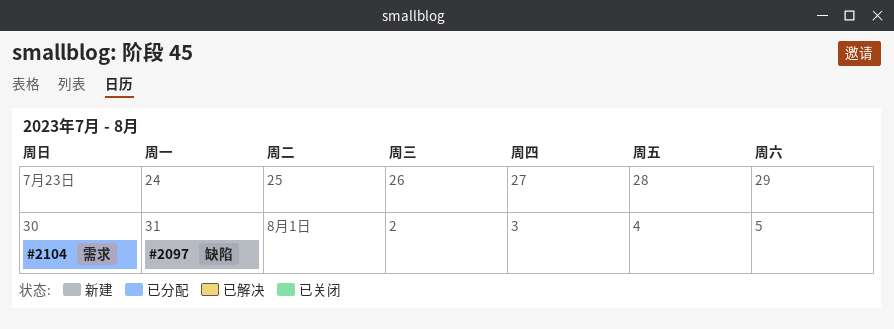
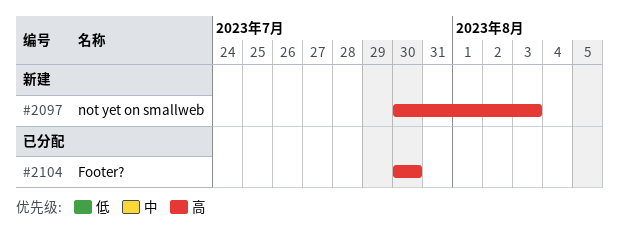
#2097, due: Jul 31 -> Aug 3

